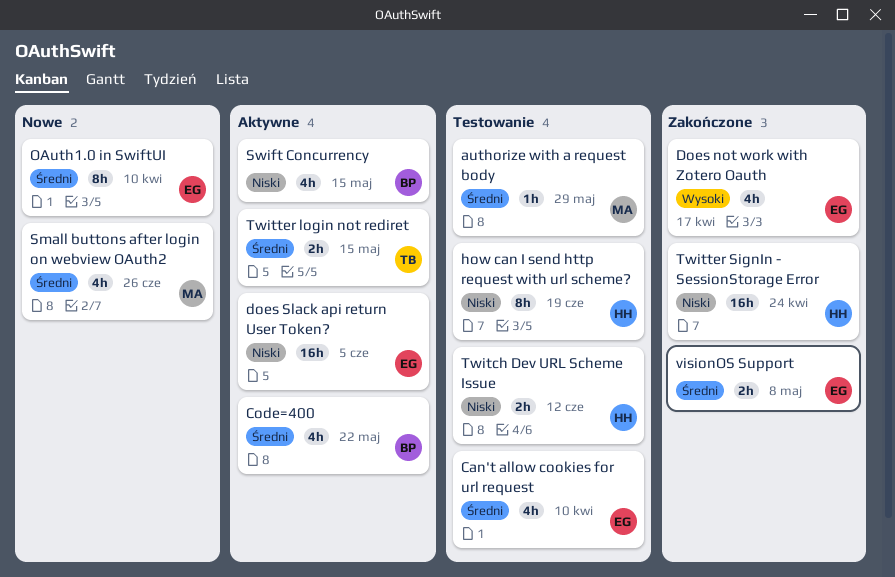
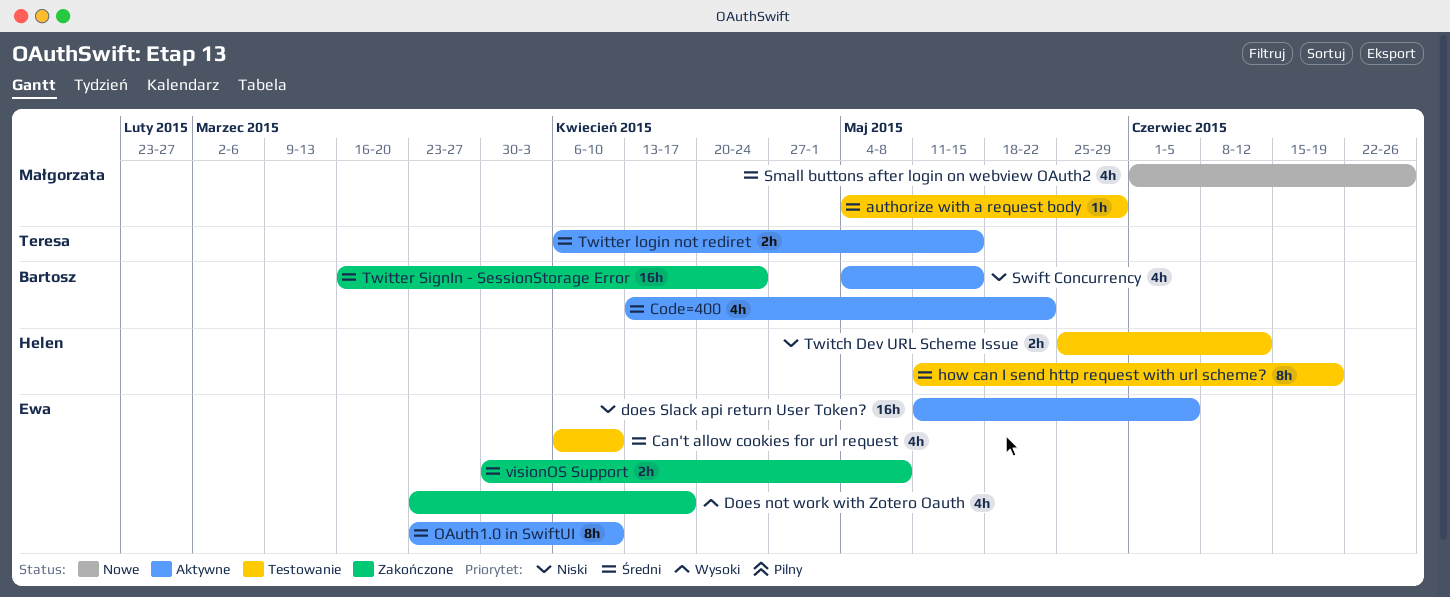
how can I send http request with url scheme?, priority: Niski -> Średni
OAuth1.0 in SwiftUI, status: Nowe -> Aktywne
Twitter SignIn - SessionStorage Error, owner: Helen -> Bartosz
Twitter SignIn - SessionStorage Error, priority: Niski -> Średni

